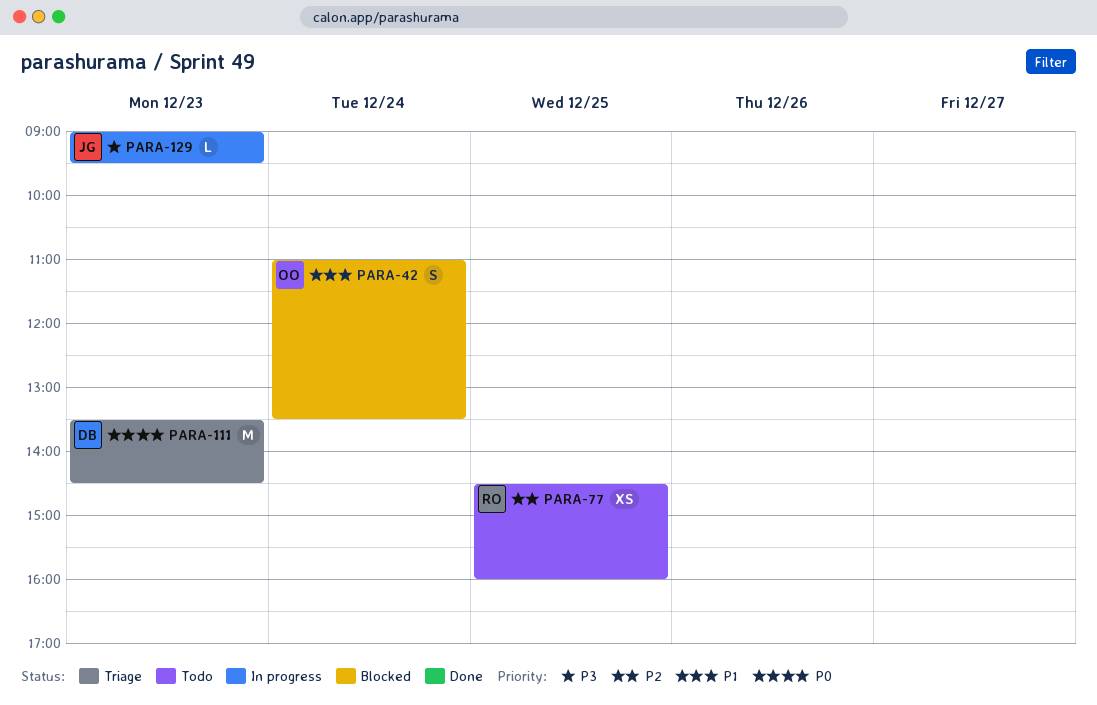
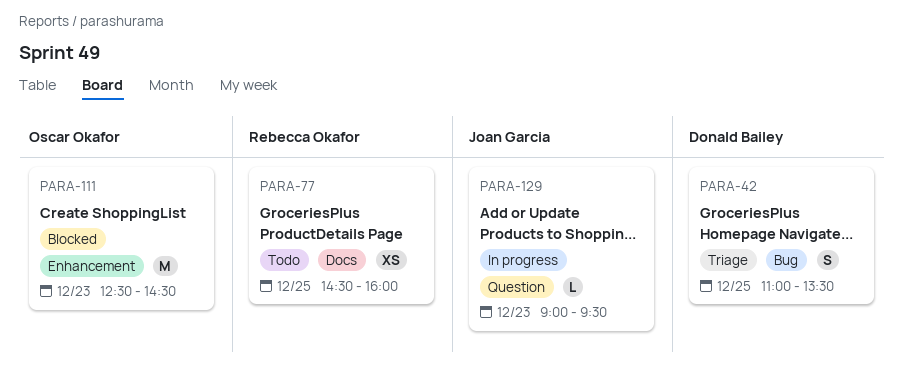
PARA-42, status: Blocked -> Triage
PARA-42, owner: Oscar Okafor -> Donald Bailey
PARA-42, day: Dec 24 -> Dec 25
PARA-111, status: Triage -> Blocked
PARA-111, owner: Donald Bailey -> Oscar Okafor
PARA-111, begins: 13:30 -> 12:30

